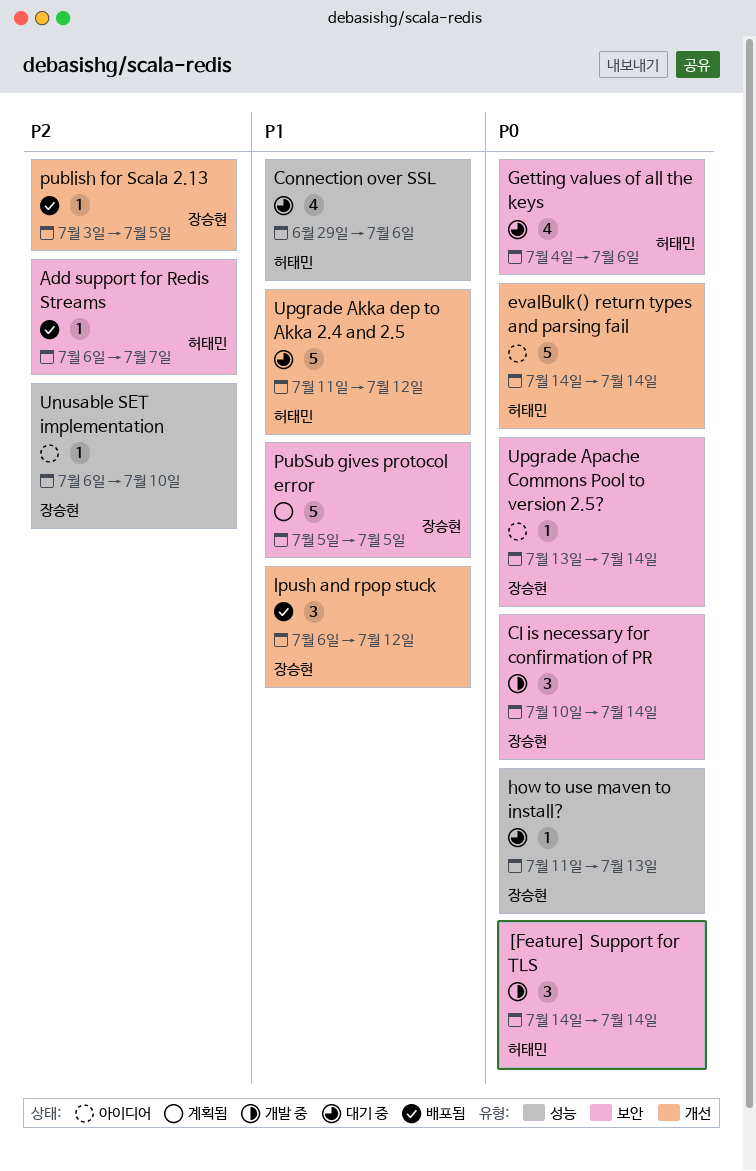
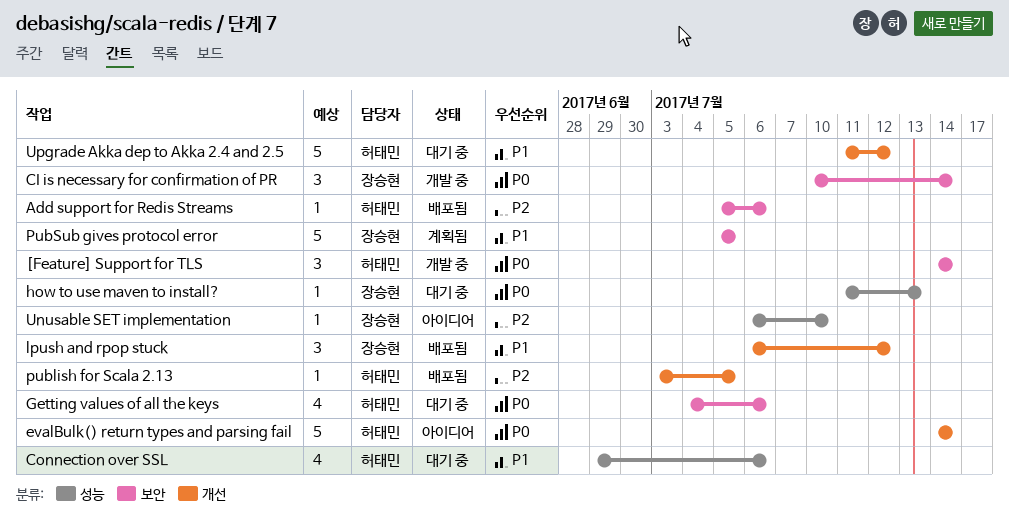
Add support for Redis Streams, start: Jul 6 -> Jul 5
Add support for Redis Streams, due: Jul 7 -> Jul 6
publish for Scala 2.13, owner: 장승현 -> 허태민
Upgrade Apache Commons Pool to version 2.5?: present -> none

